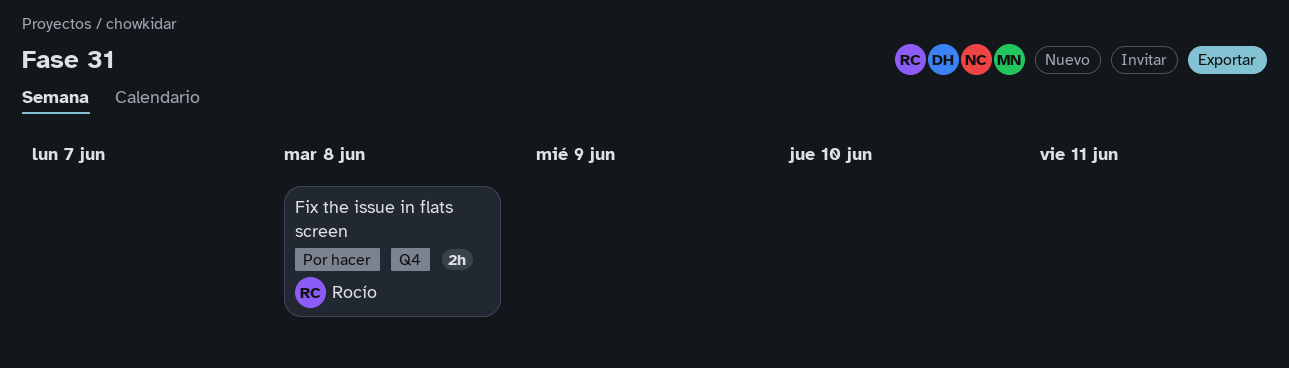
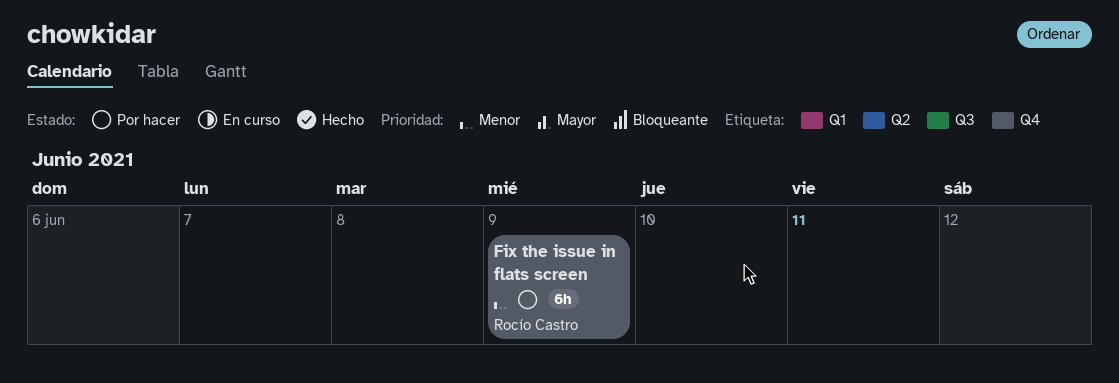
Fix the issue in flats screen, estimate: 2h -> 6h
Fix the issue in flats screen, due: Jun 8 -> Jun 9

